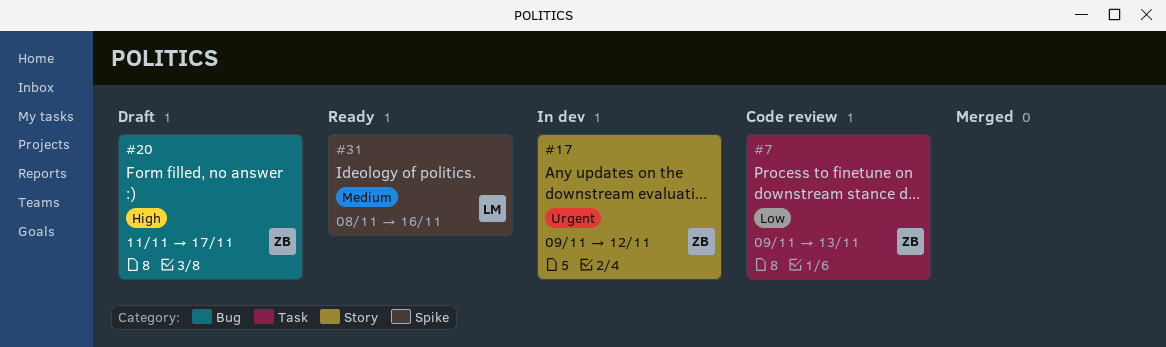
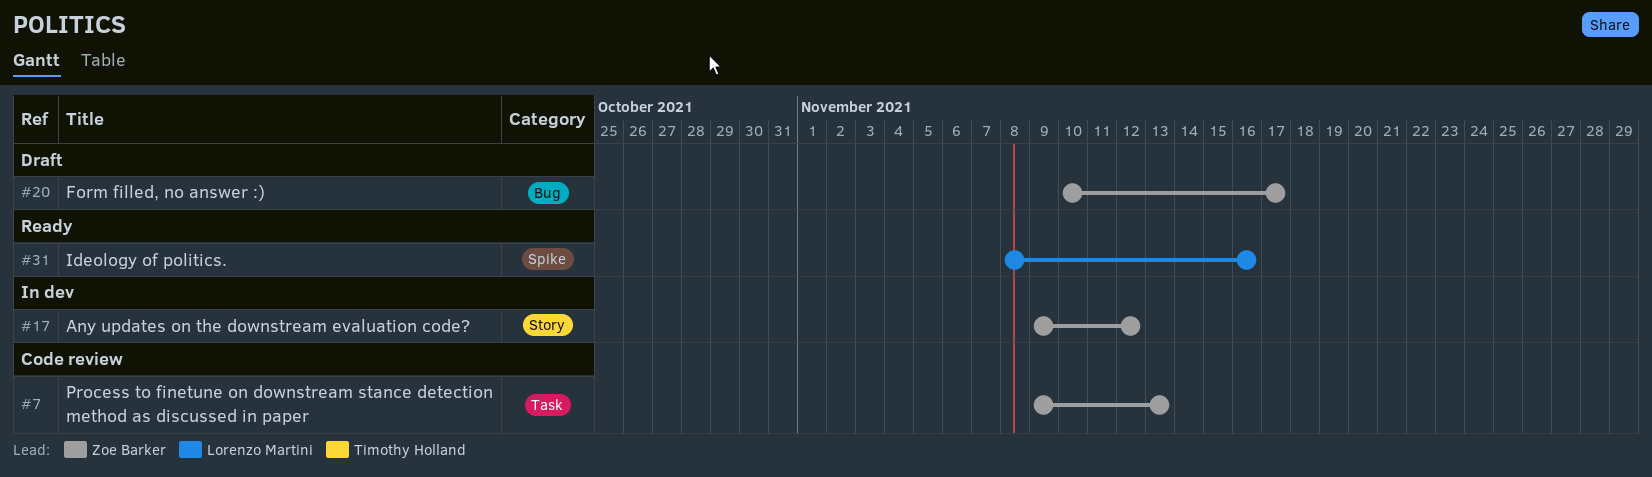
#20, start: Nov 11 -> Nov 10

